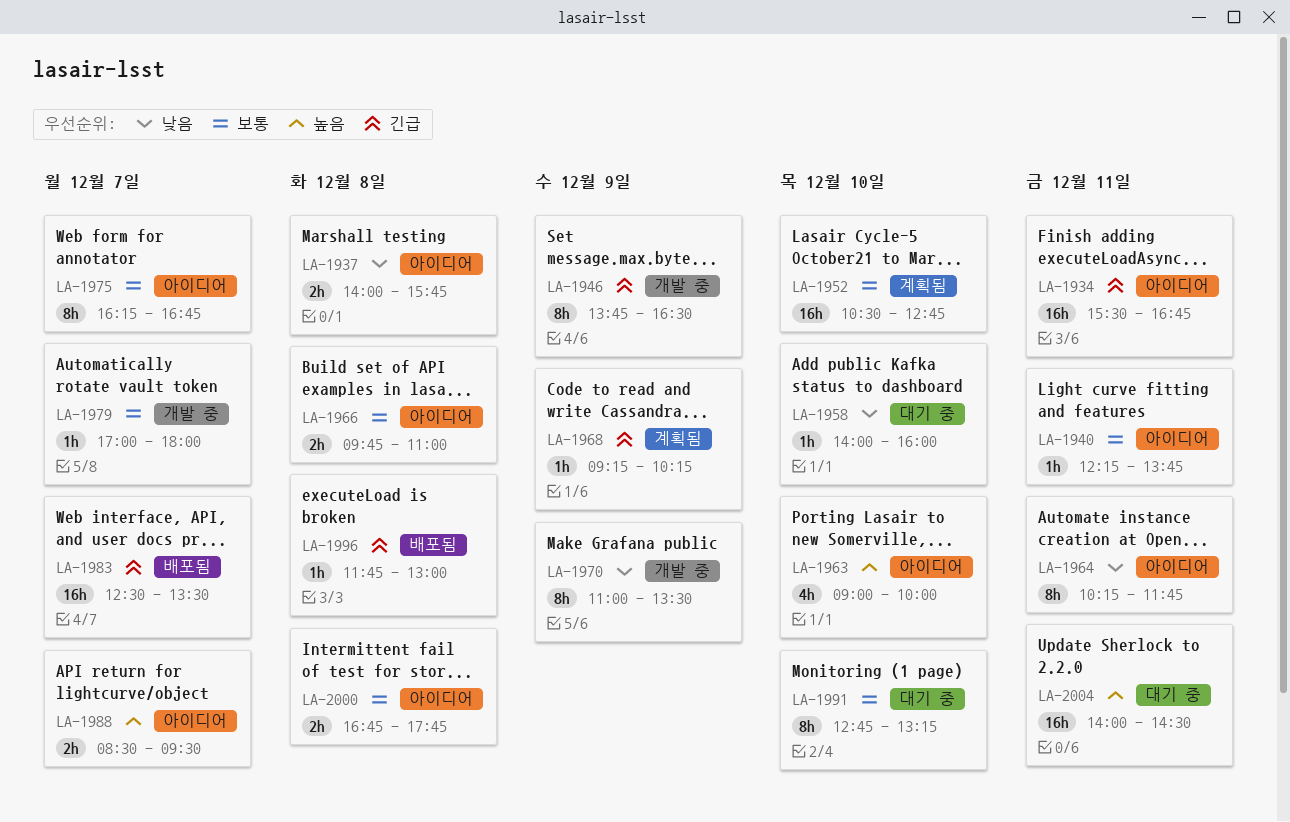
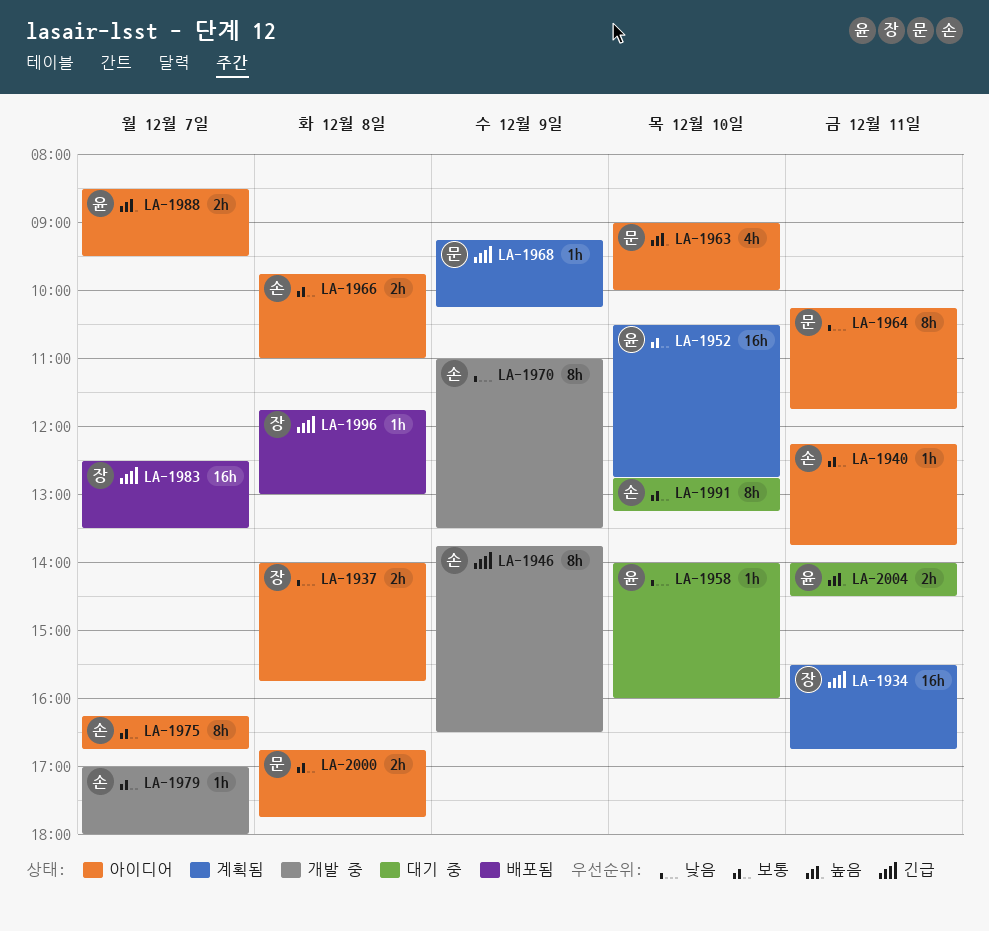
LA-1934, status: 아이디어 -> 계획됨
LA-2004, estimate: 16h -> 2h

